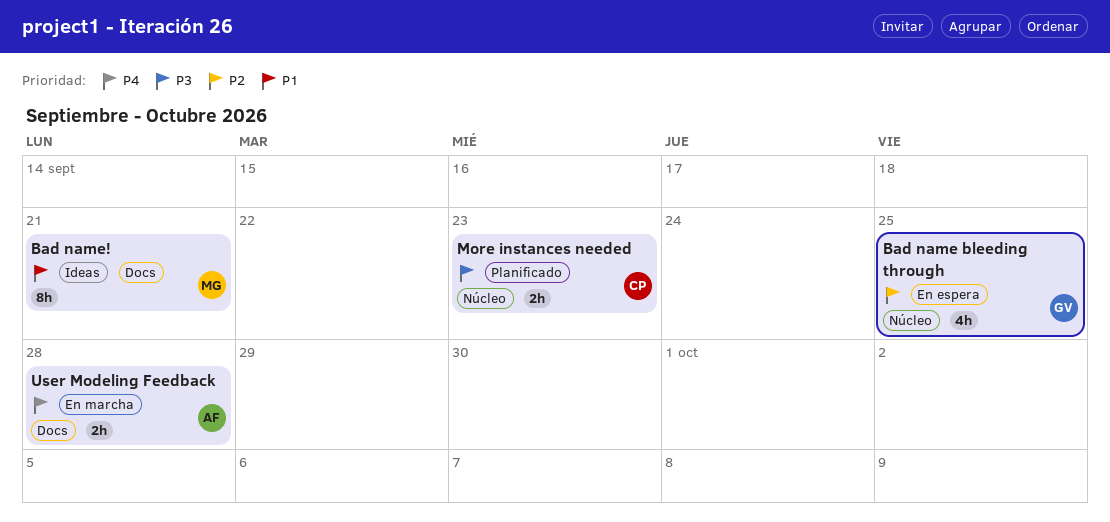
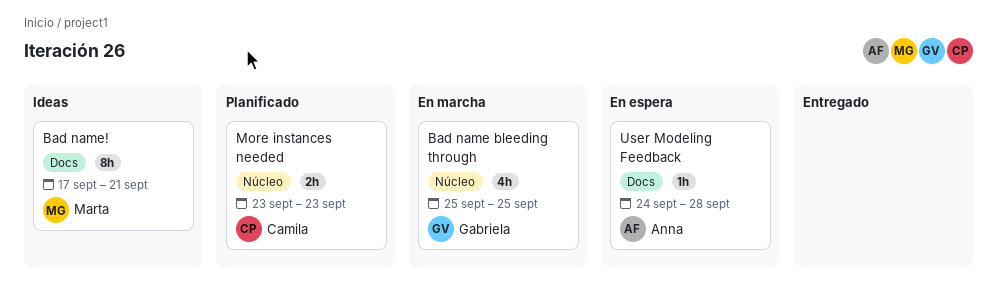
Bad name bleeding through, status: En espera -> En marcha
User Modeling Feedback, status: En marcha -> En espera
User Modeling Feedback, estimate: 2h -> 1h

